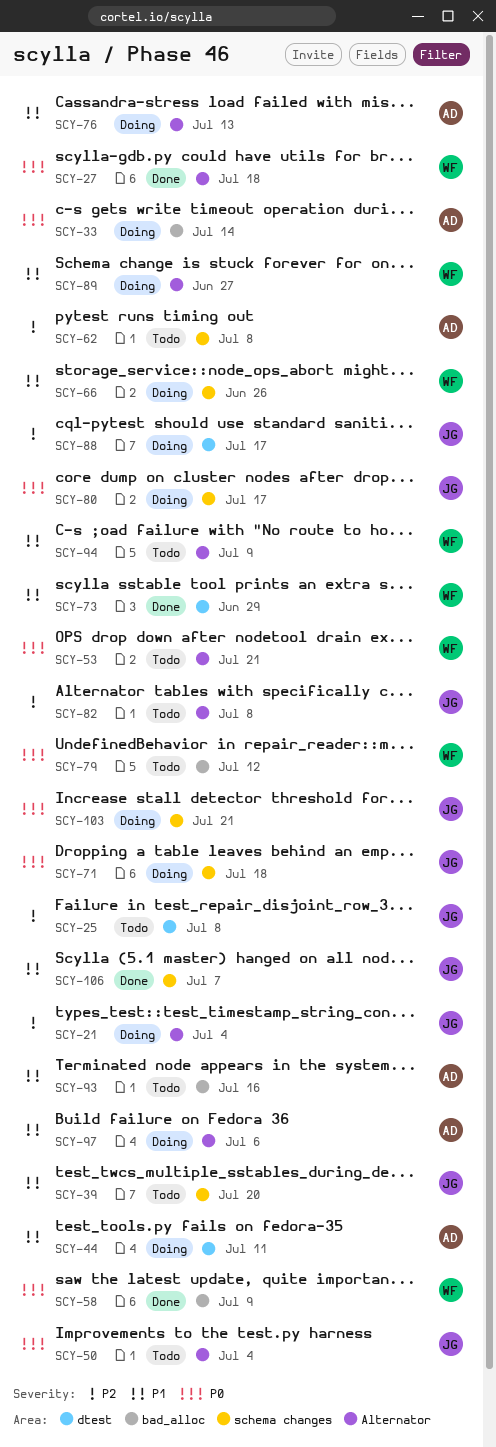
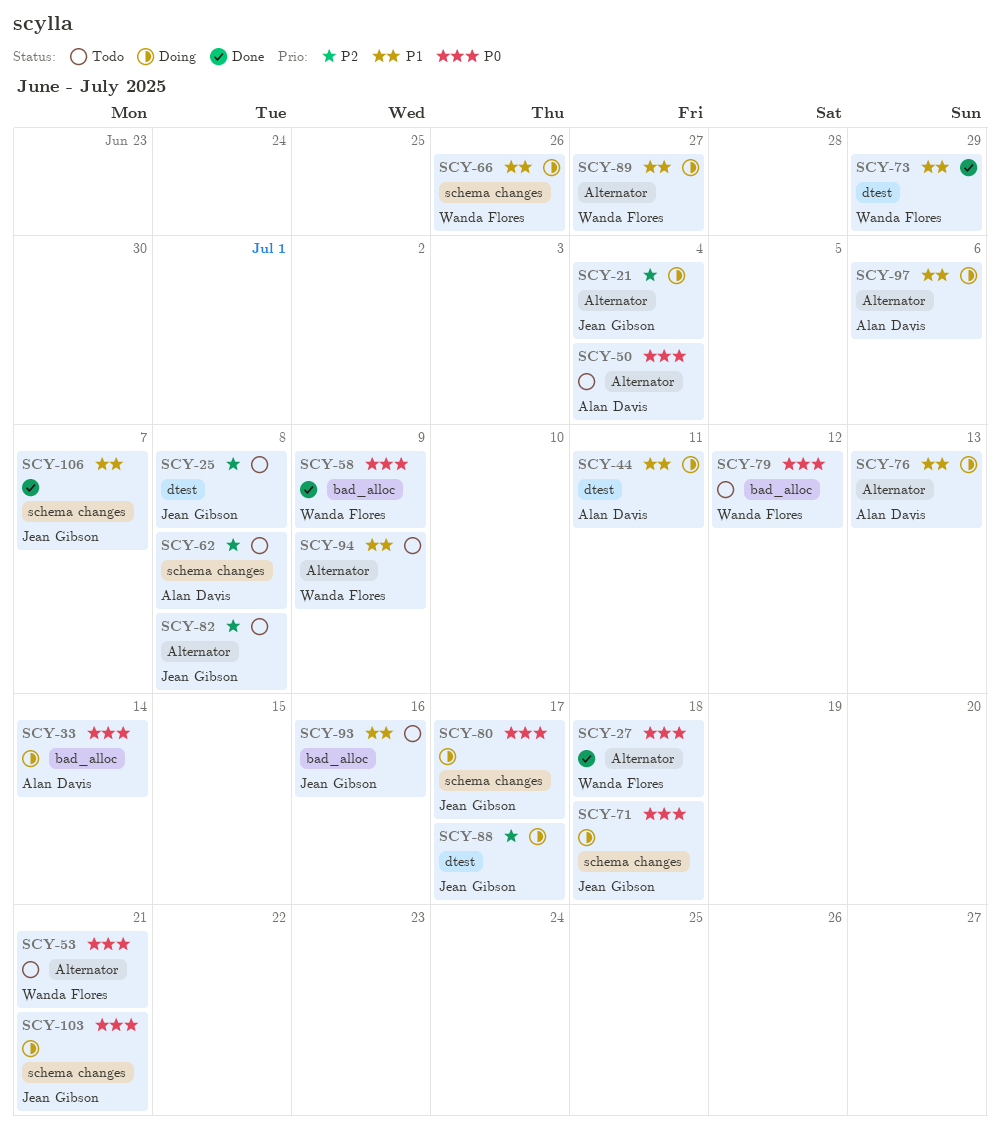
SCY-39: present -> none
SCY-50, owner: Jean Gibson -> Alan Davis
SCY-93, owner: Alan Davis -> Jean Gibson

